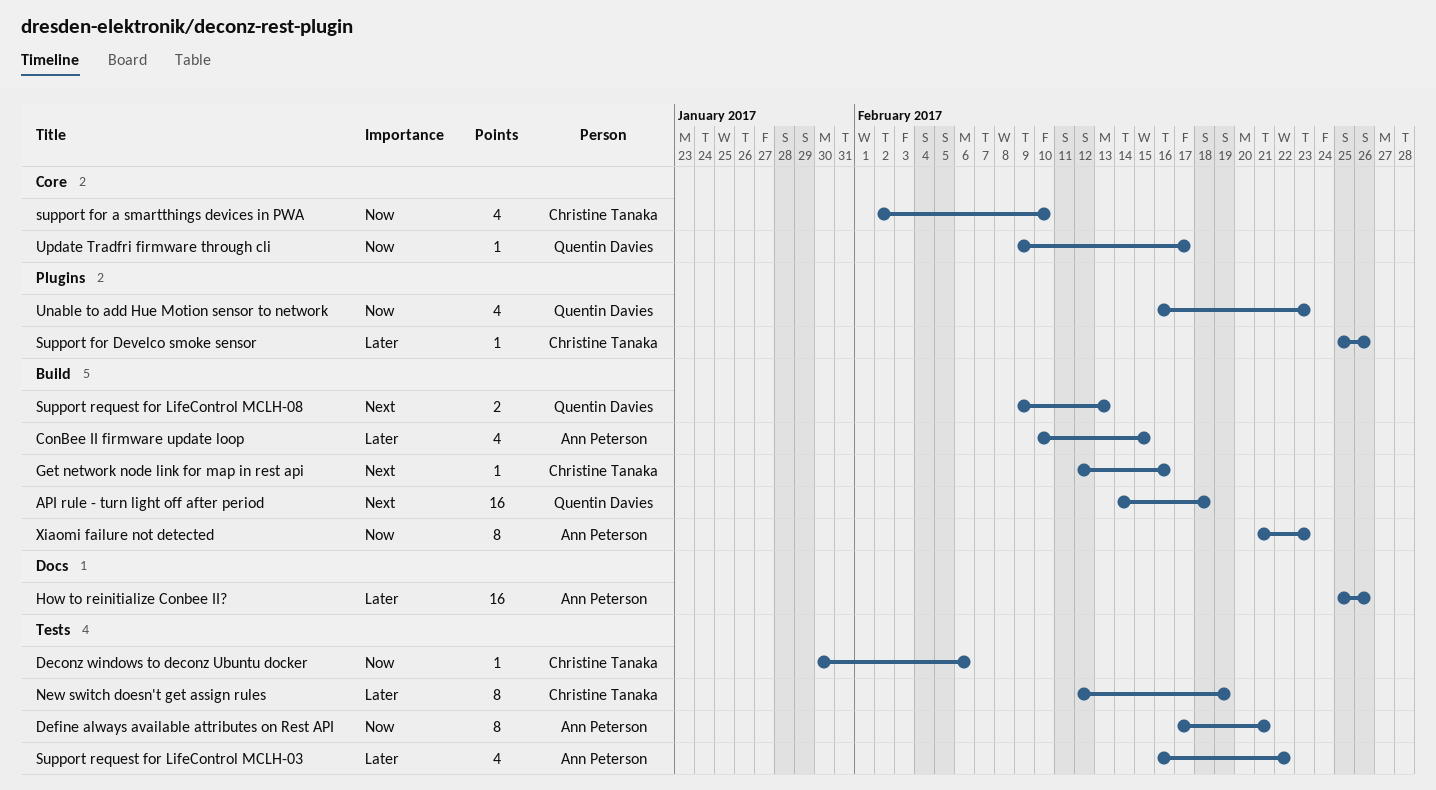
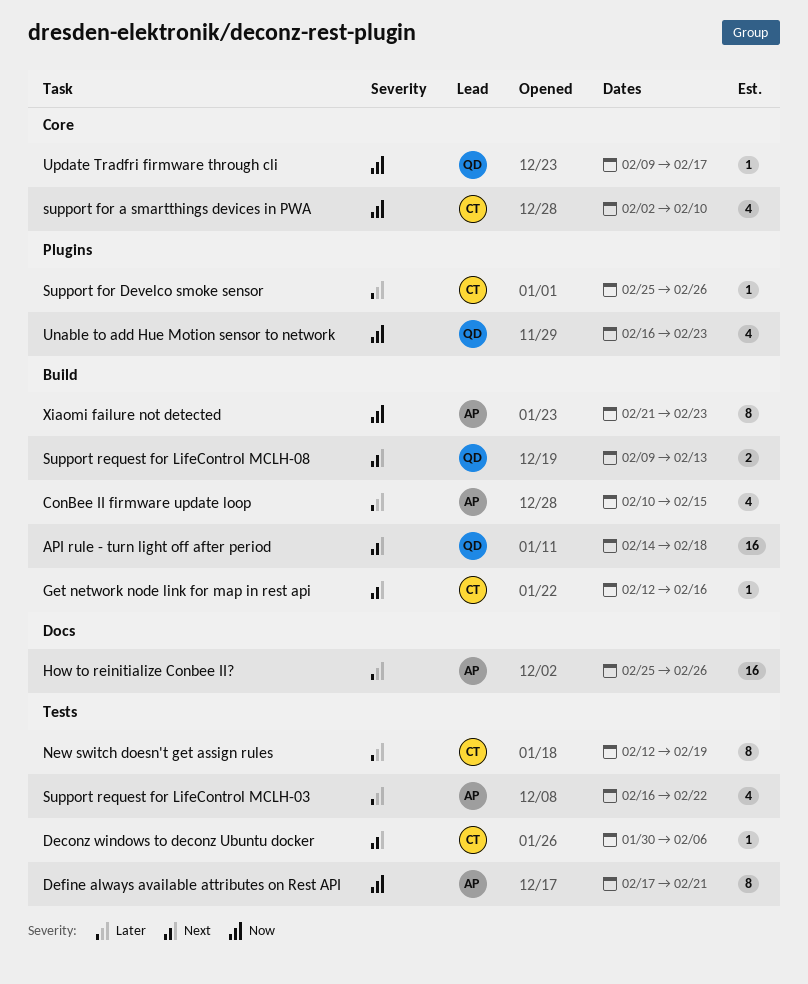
Deconz windows to deconz Ubuntu docker, priority: Now -> Next

